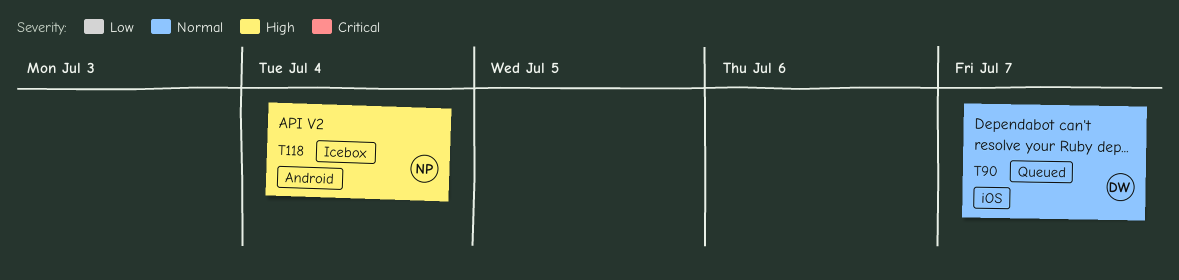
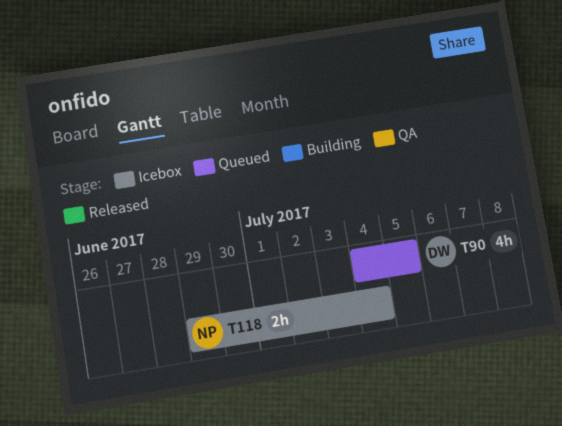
T90, due: Jul 7 -> Jul 5

